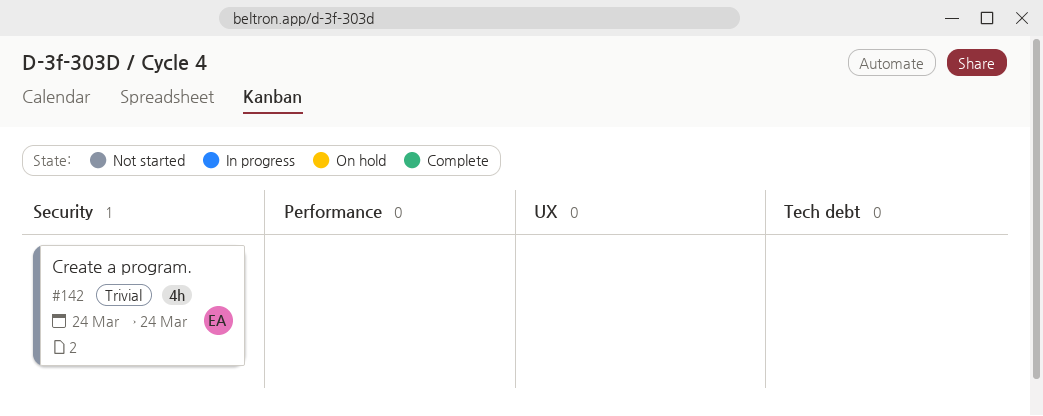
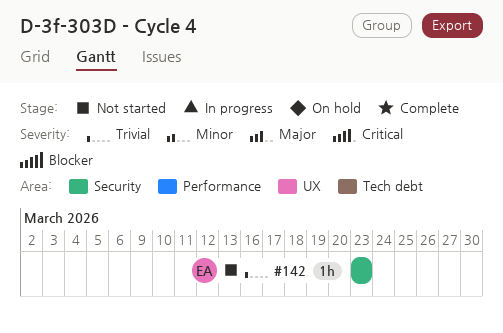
#142, estimate: 4h -> 1h
#142, start: Mar 24 -> Mar 23
#142, due: Mar 24 -> Mar 23

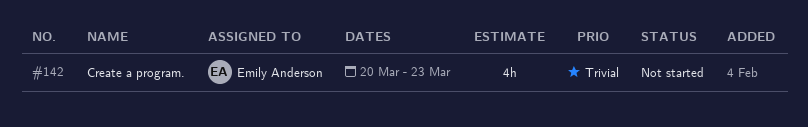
#142, estimate: 1h -> 4h
#142, start: Mar 23 -> Mar 20

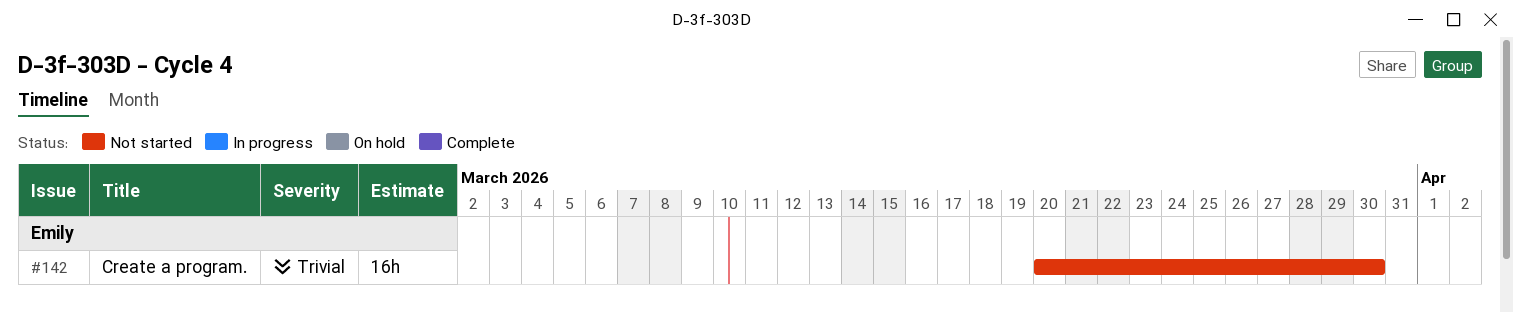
#142, estimate: 4h -> 16h
#142, due: Mar 23 -> Mar 30

